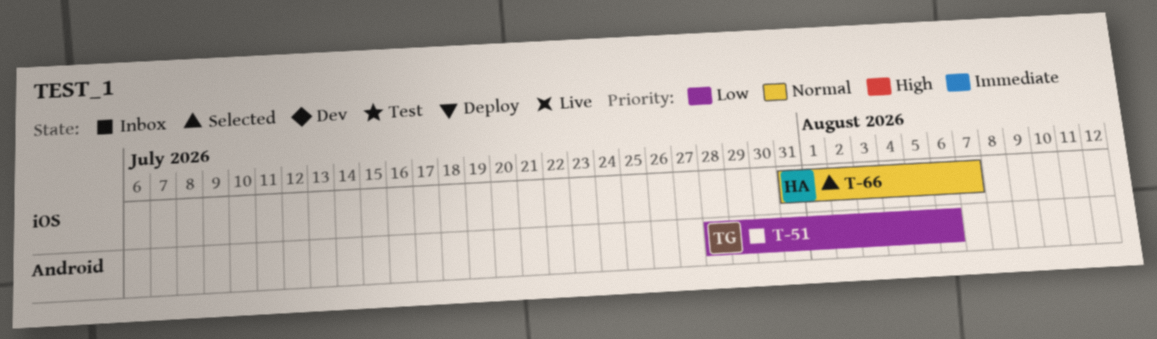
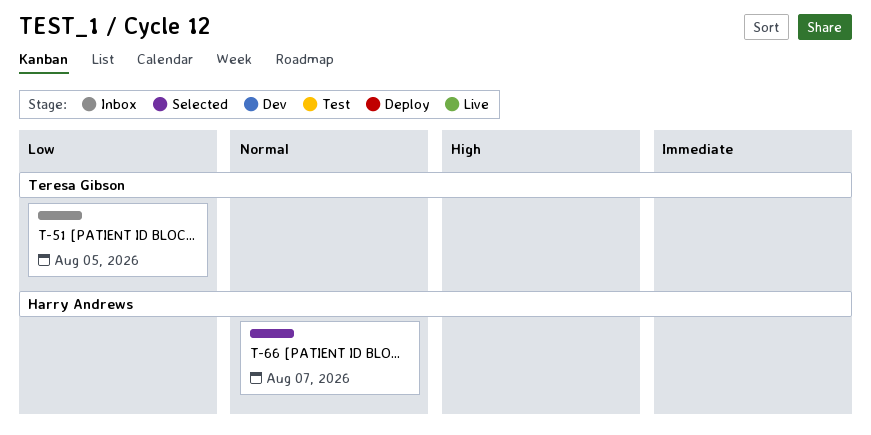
T-51, due: Aug 6 -> Aug 5

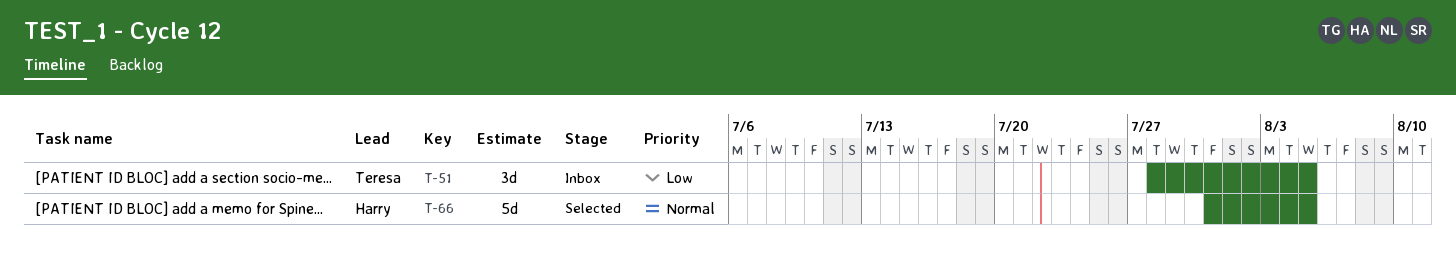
T-66, due: Aug 7 -> Aug 5

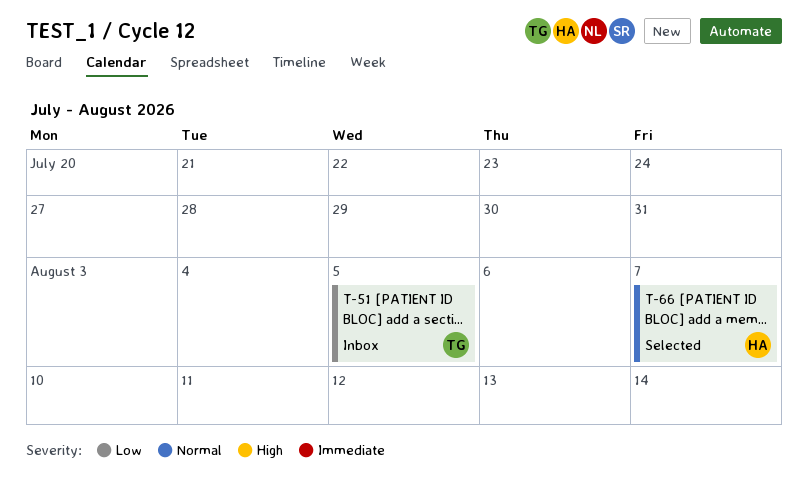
T-66, due: Aug 5 -> Aug 7

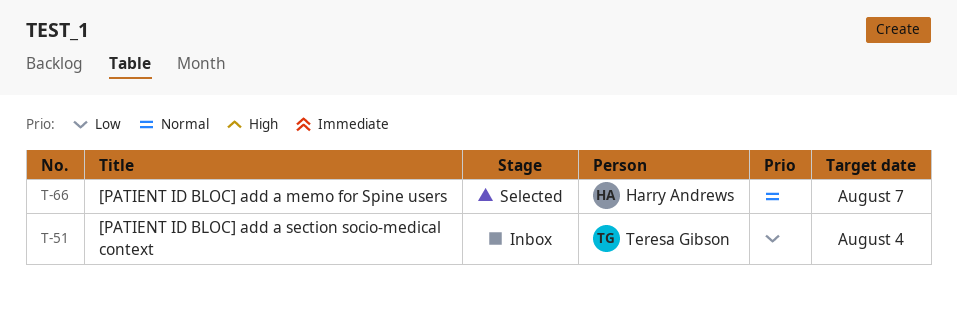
T-51, due: Aug 5 -> Aug 4

